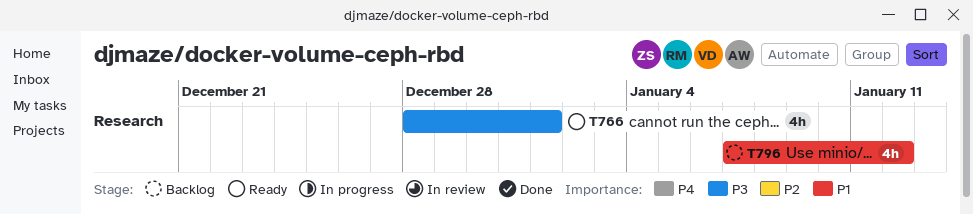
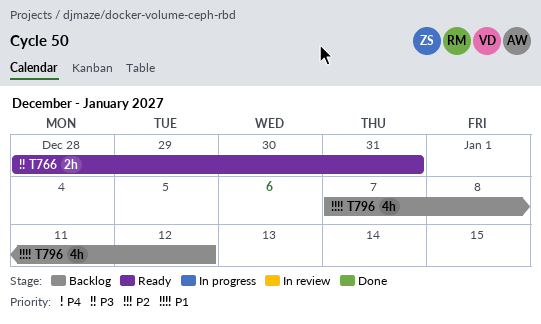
T766, estimate: 4h -> 2h
T766, due: Jan 1 -> Dec 31

